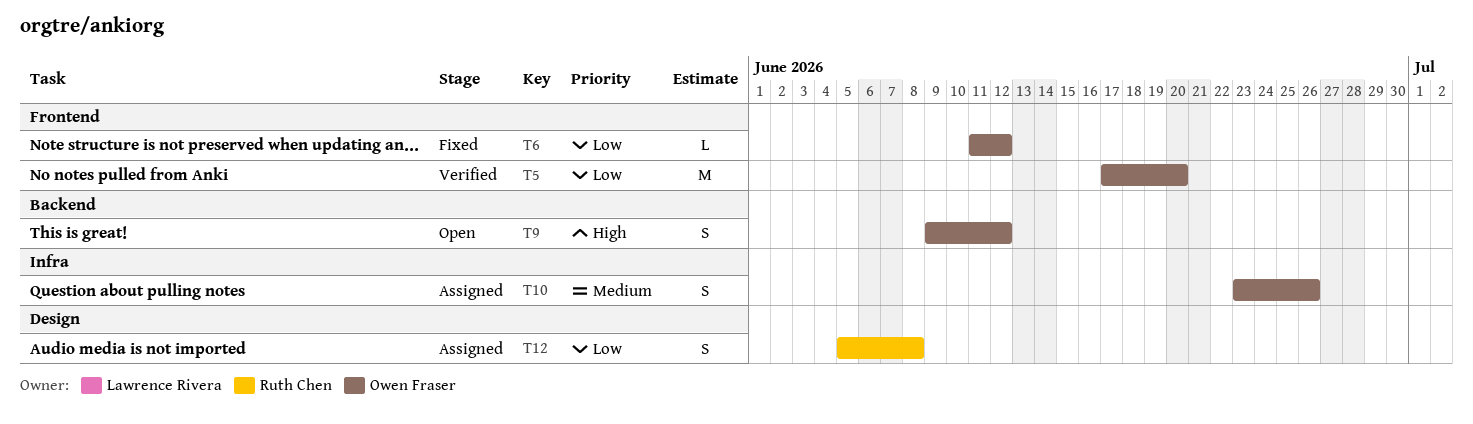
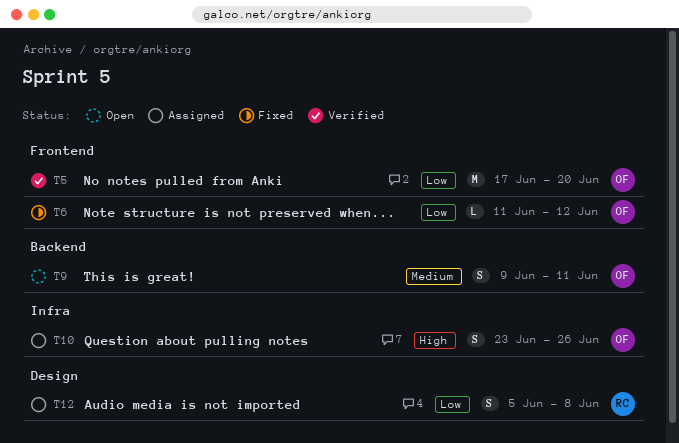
T9, priority: High -> Medium
T9, due: Jun 12 -> Jun 11
T10, priority: Medium -> High

